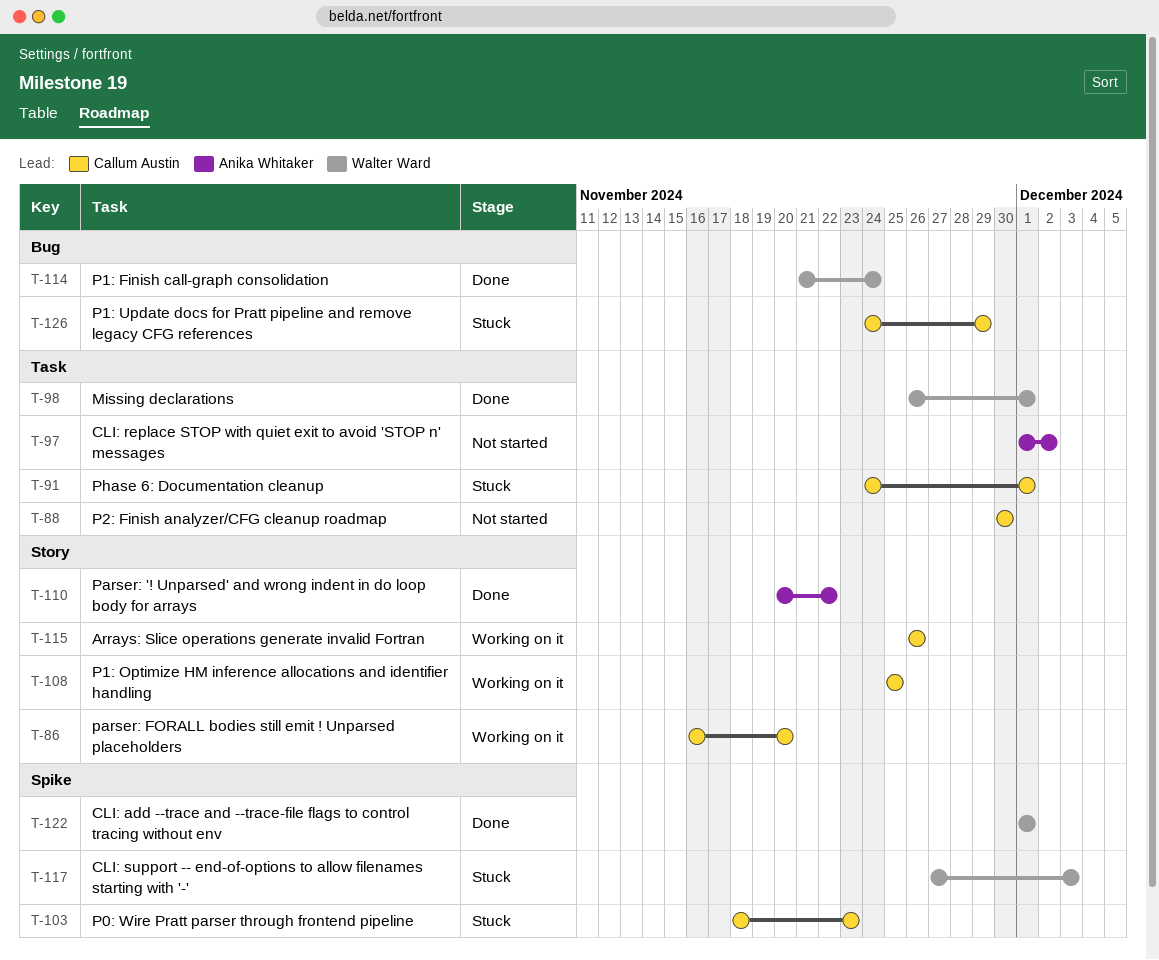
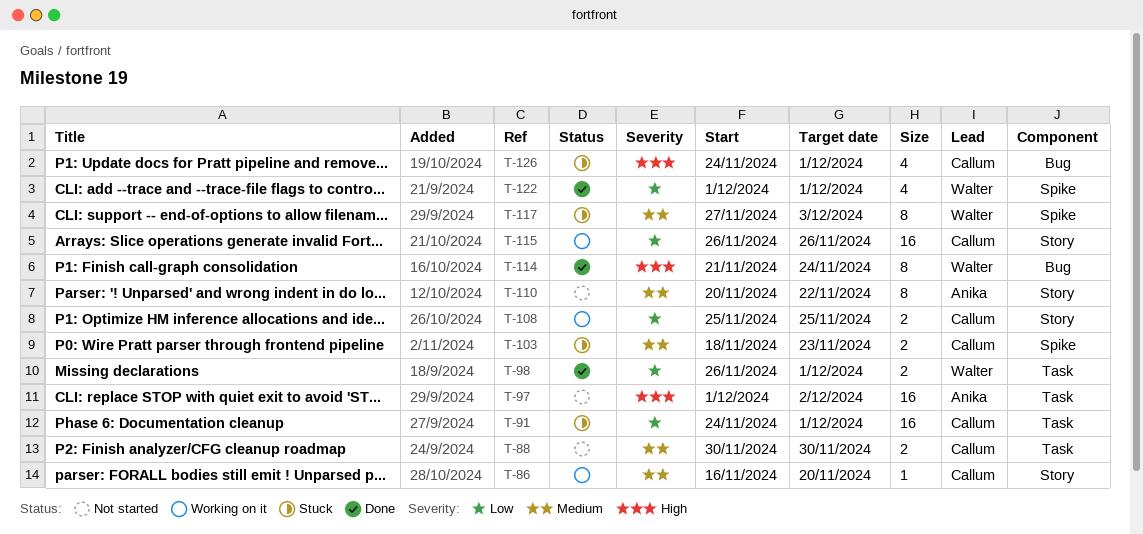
T-110, status: Done -> Not started
T-126, due: Nov 29 -> Dec 1

